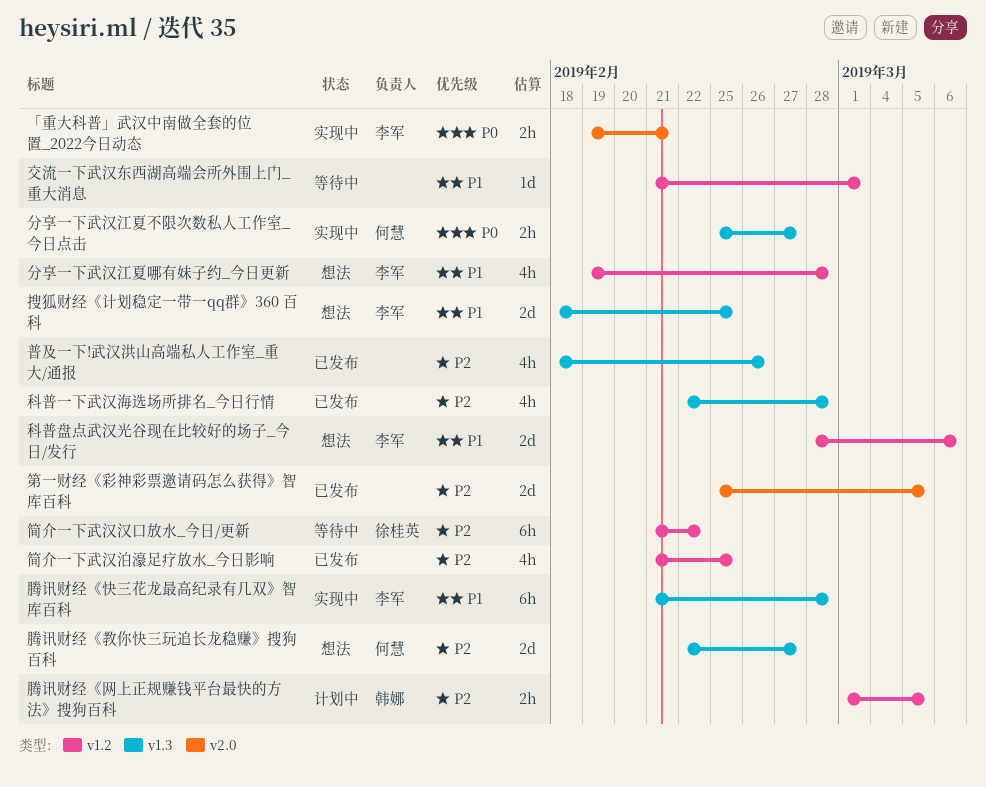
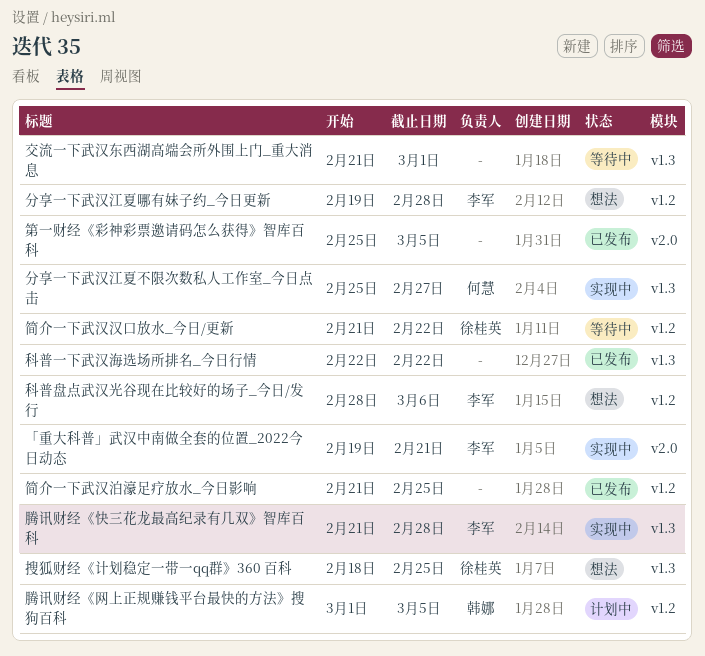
交流一下武汉东西湖高端会所外围上门_重大消息, label: v1.2 -> v1.3
搜狐财经《计划稳定一带一qq群》360 百科, owner: 李军 -> 徐桂英
普及一下!武汉洪山高端私人工作室_重大/通报: present -> none
科普一下武汉海选场所排名_今日行情, due: Feb 28 -> Feb 22
腾讯财经《教你快三玩追长龙稳赚》搜狗百科: present -> none

